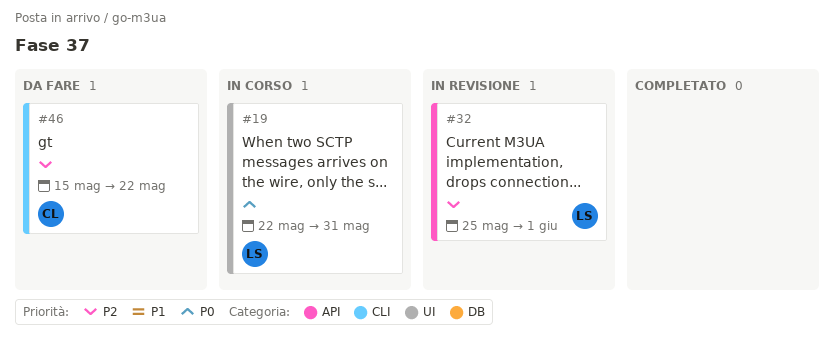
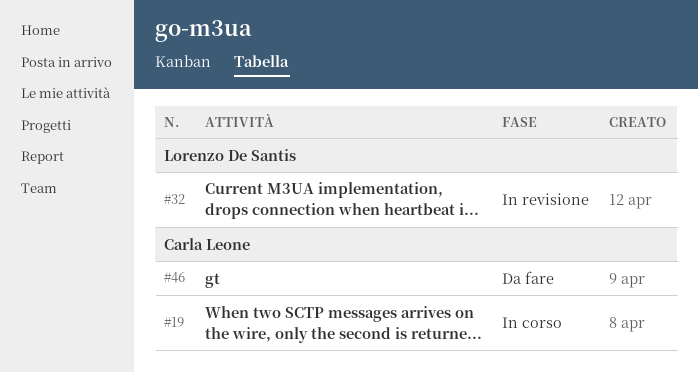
#19, owner: Lorenzo De Santis -> Carla Leone

